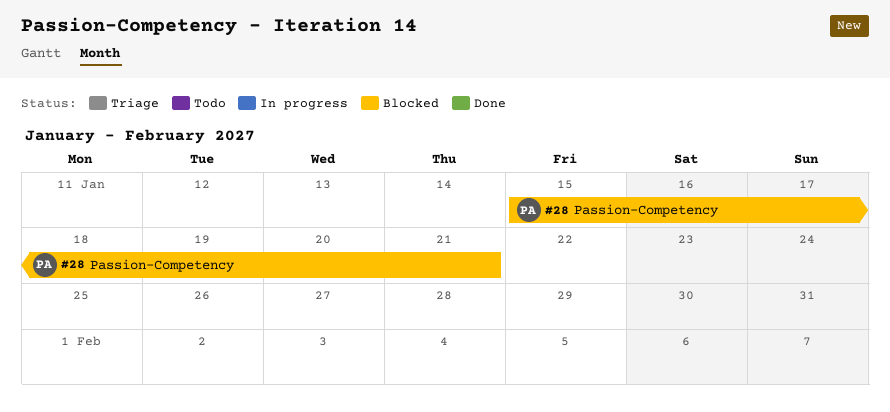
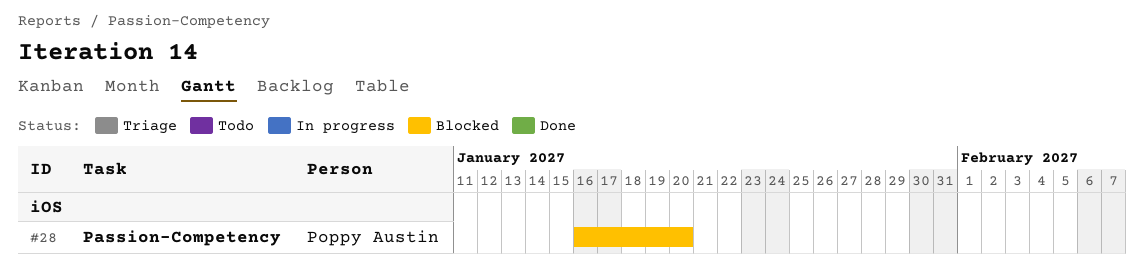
#28, start: Jan 15 -> Jan 16
#28, due: Jan 21 -> Jan 20

